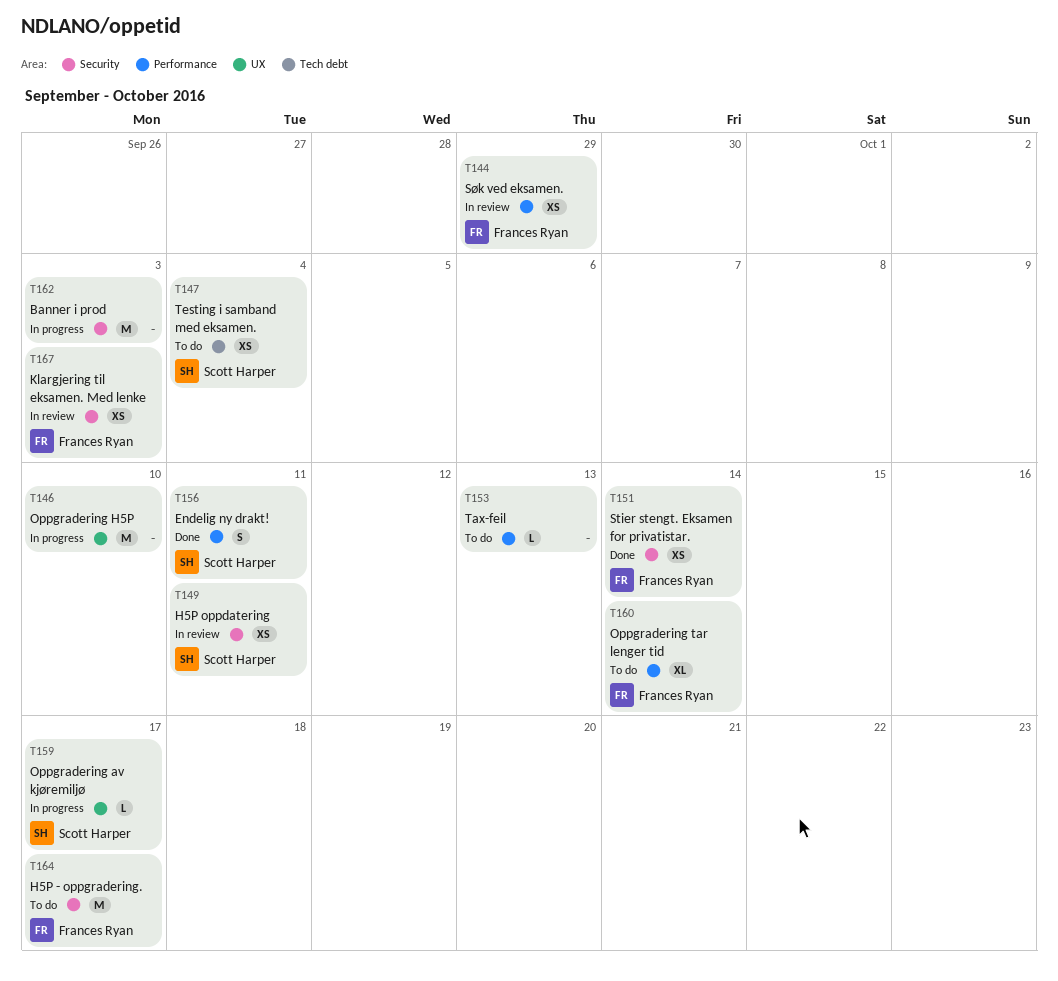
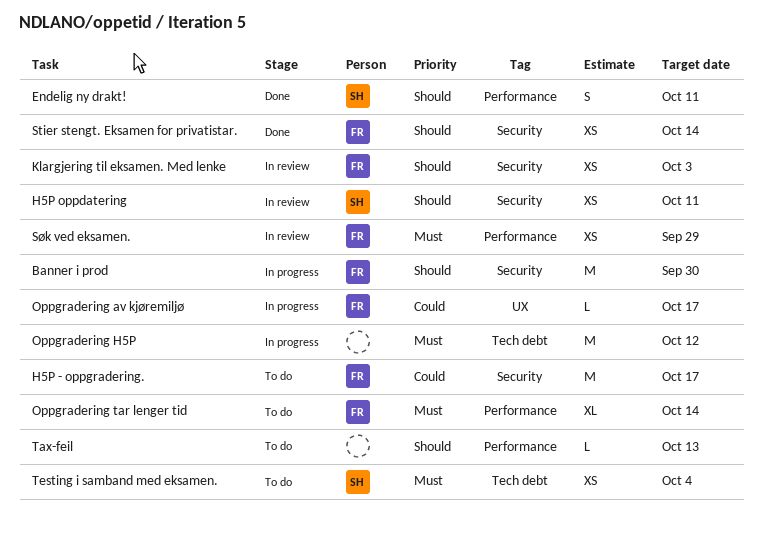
Banner i prod, owner: none -> Frances Ryan
Banner i prod, due: Oct 3 -> Sep 30
Oppgradering av kjøremiljø, owner: Scott Harper -> Frances Ryan
Oppgradering H5P, label: UX -> Tech debt
Oppgradering H5P, due: Oct 10 -> Oct 12

